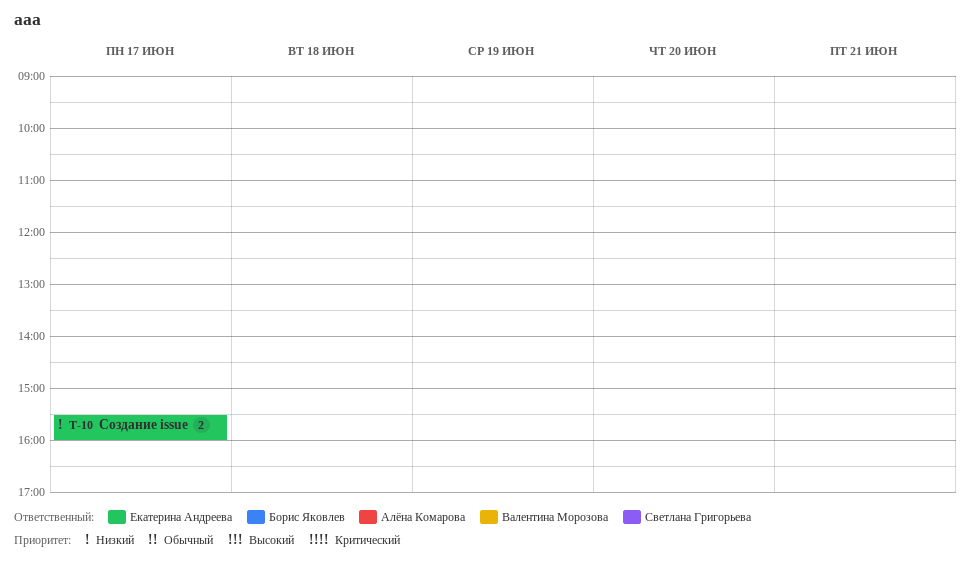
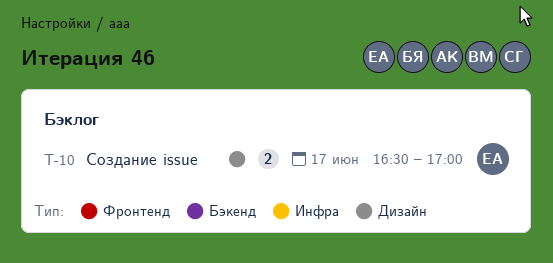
T-10, begins: 15:30 -> 16:30
T-10, ends: 16:00 -> 17:00

